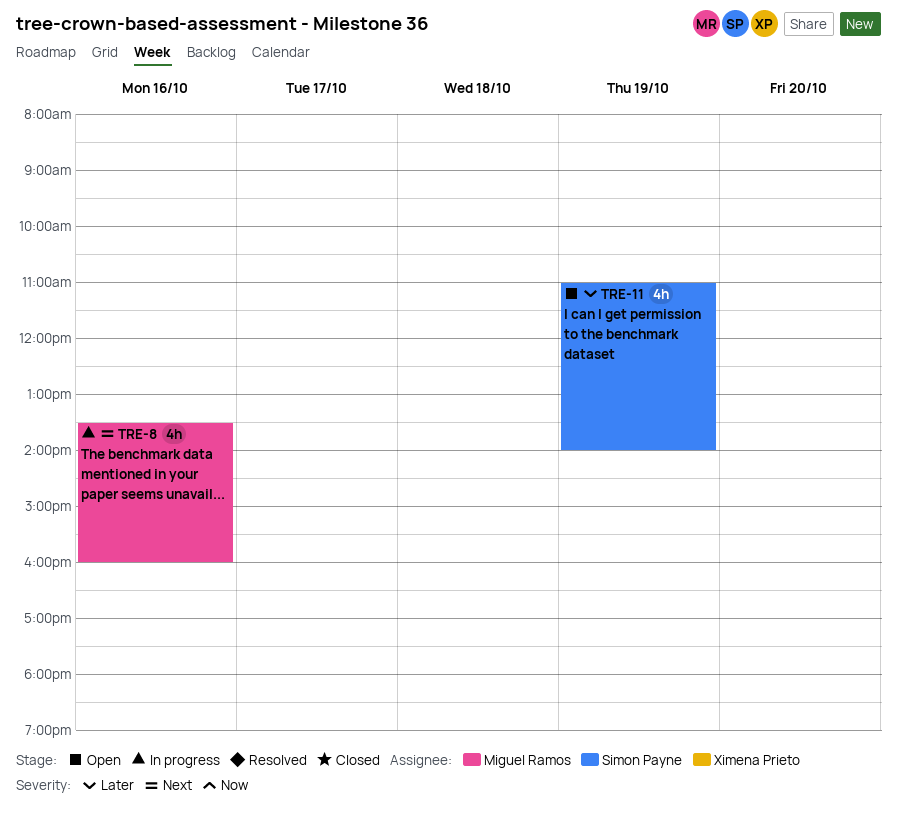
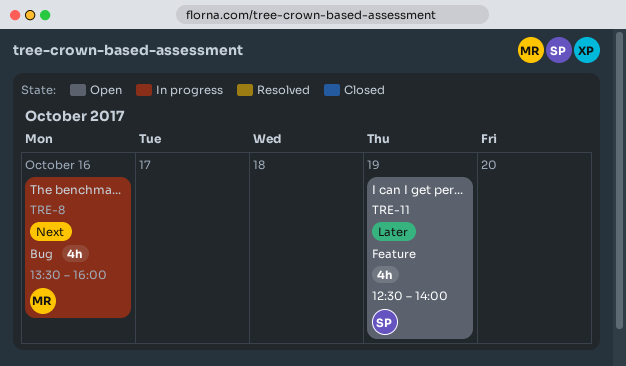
TRE-11, begins: 11:00 -> 12:30

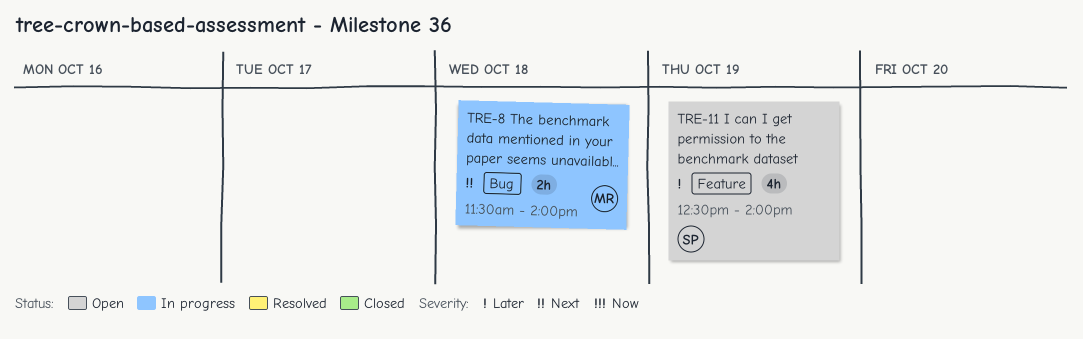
TRE-8, estimate: 4h -> 2h
TRE-8, day: Oct 16 -> Oct 18
TRE-8, begins: 13:30 -> 11:30
TRE-8, ends: 16:00 -> 14:00

